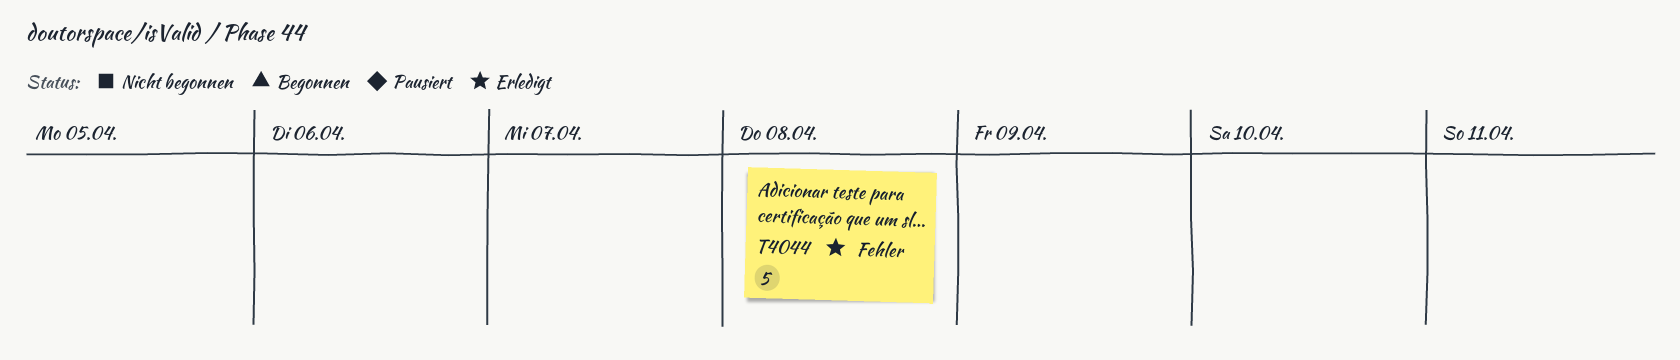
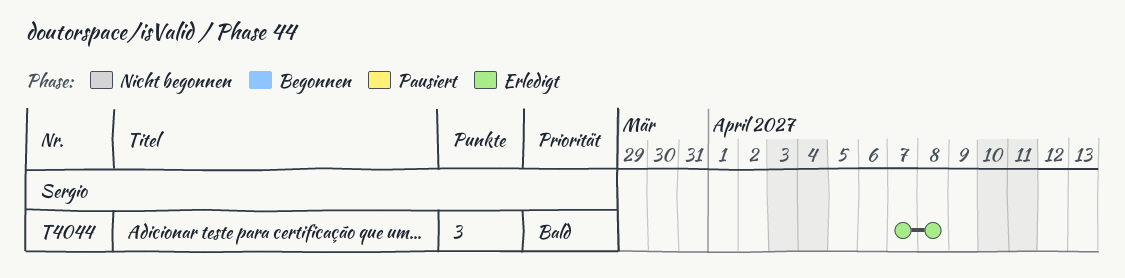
T4044, estimate: 5 -> 3

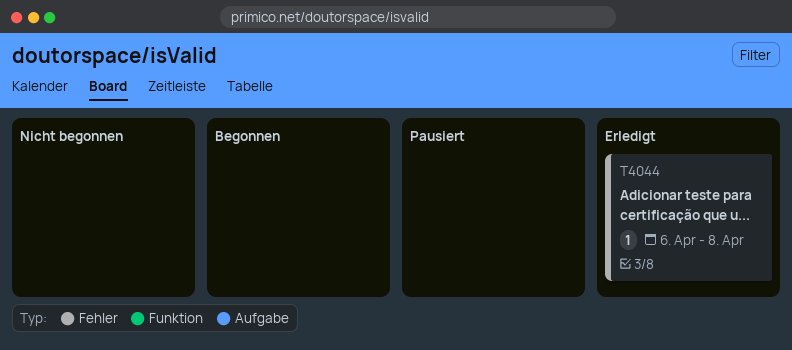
T4044, estimate: 3 -> 1
T4044, start: Apr 7 -> Apr 6

